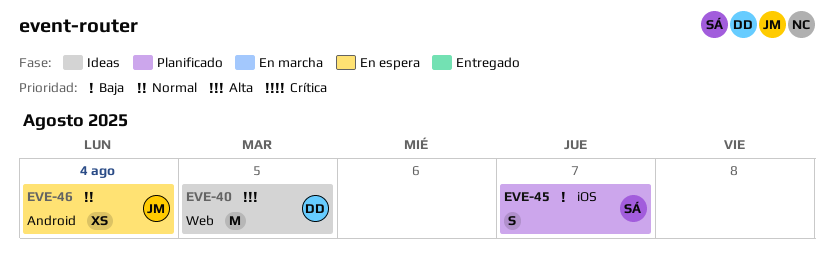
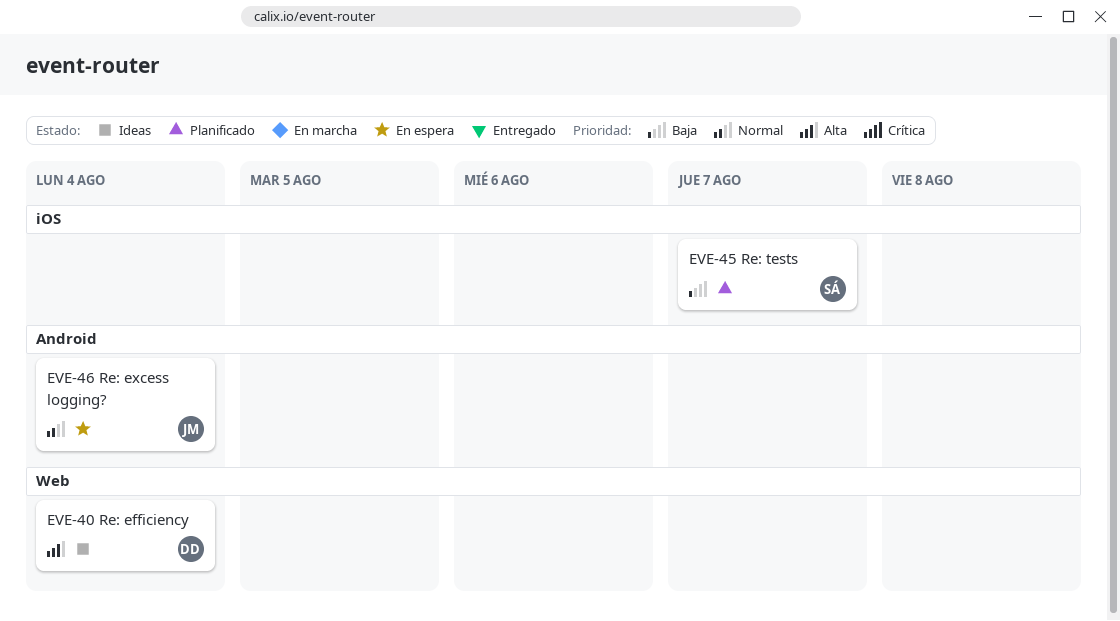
EVE-40, due: Aug 5 -> Aug 4

